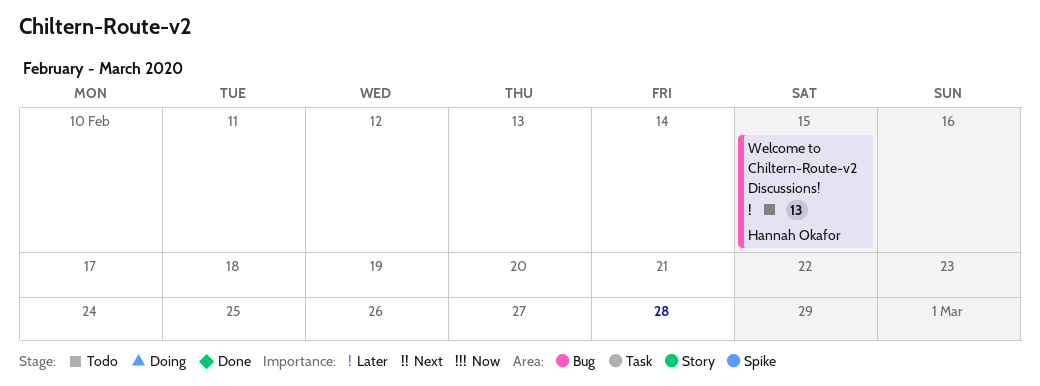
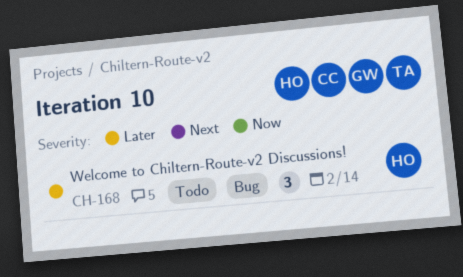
Welcome to Chiltern-Route-v2 Discussions!, estimate: 13 -> 3
Welcome to Chiltern-Route-v2 Discussions!, due: Feb 15 -> Feb 14

